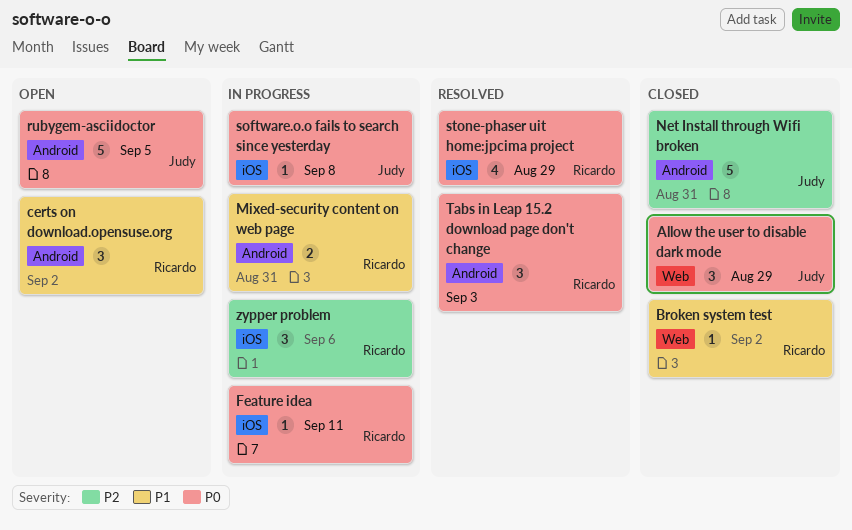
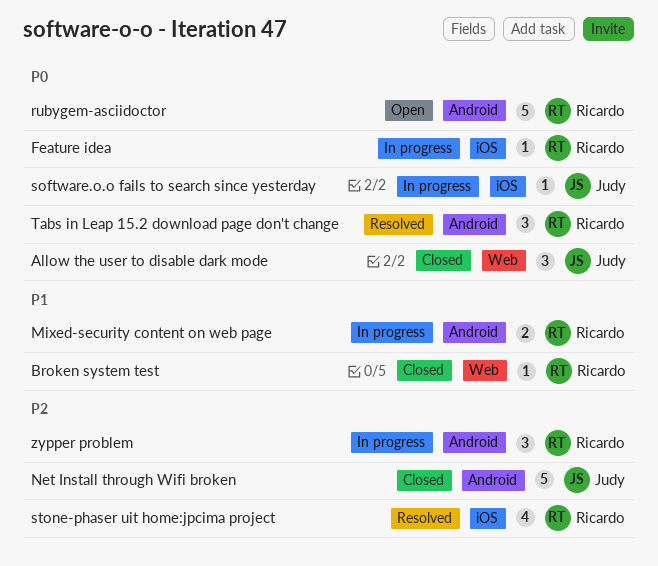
certs on download.opensuse.org: present -> none
rubygem-asciidoctor, owner: Judy -> Ricardo
stone-phaser uit home:jpcima project, priority: P0 -> P2
zypper problem, label: iOS -> Android

